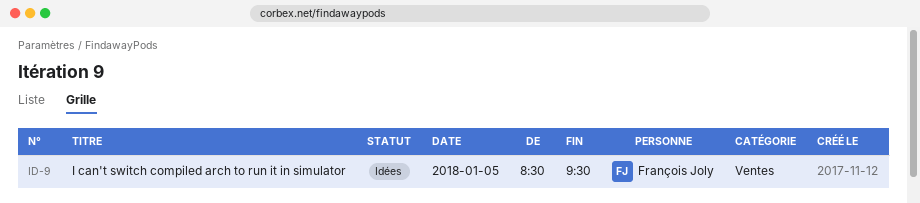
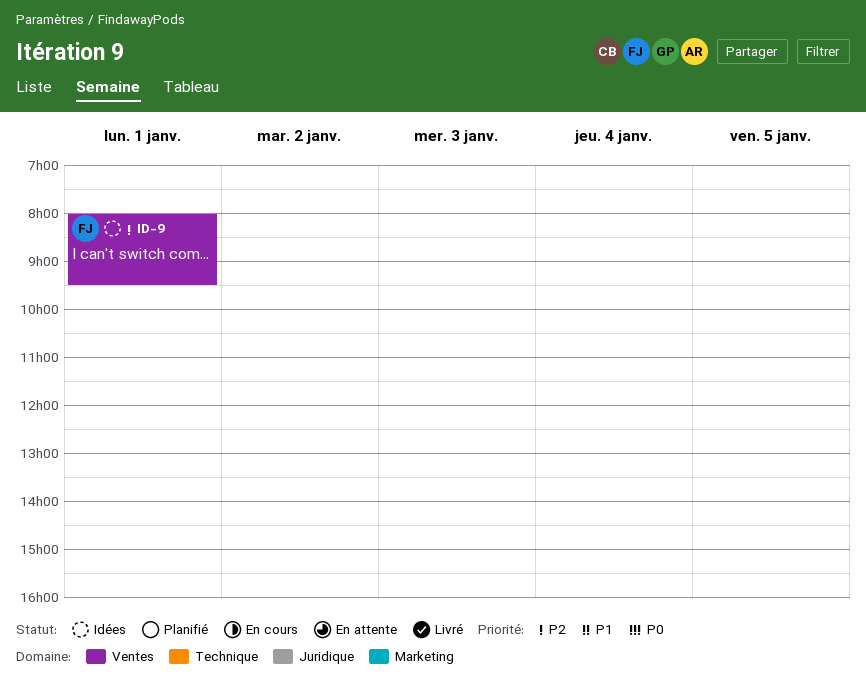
ID-9, day: Jan 5 -> Jan 1
ID-9, begins: 08:30 -> 08:00

